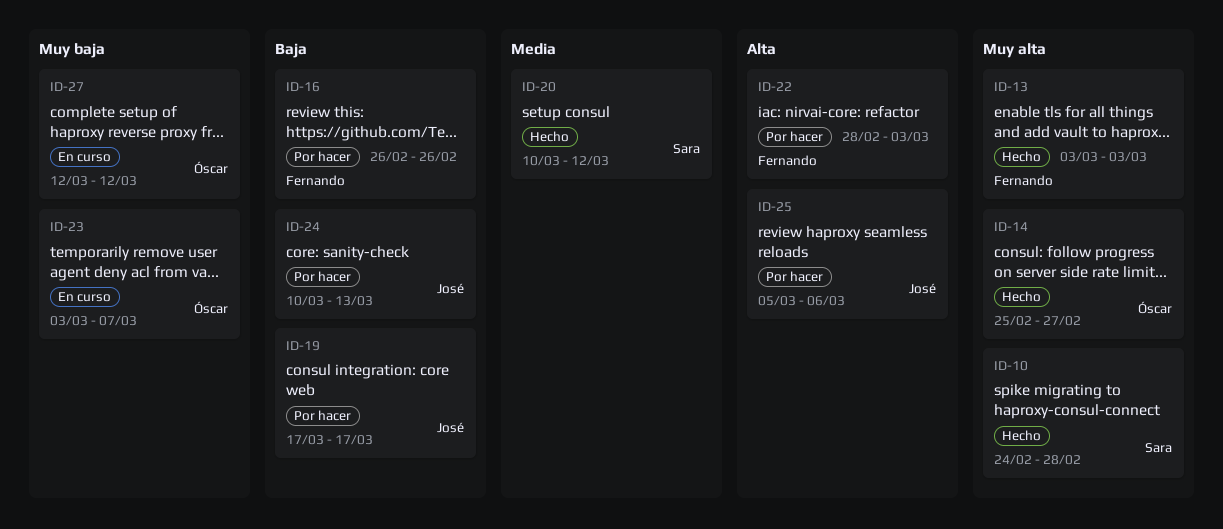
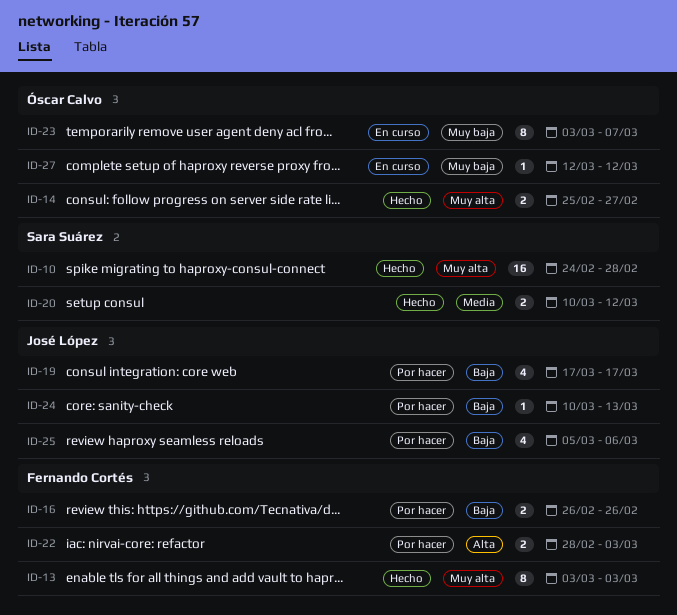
ID-25, priority: Alta -> Baja

